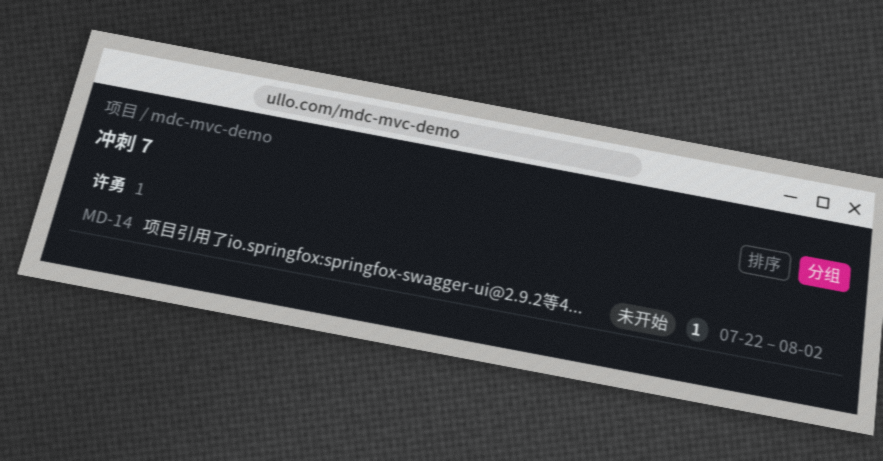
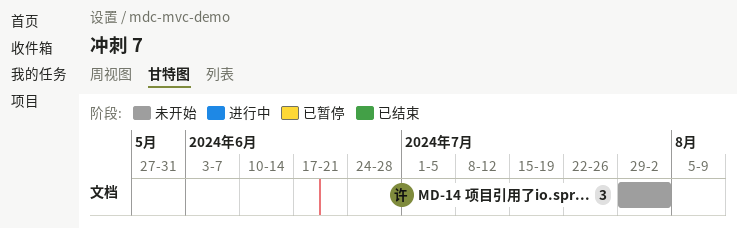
MD-14, estimate: 1 -> 3
MD-14, start: Jul 22 -> Jul 29

